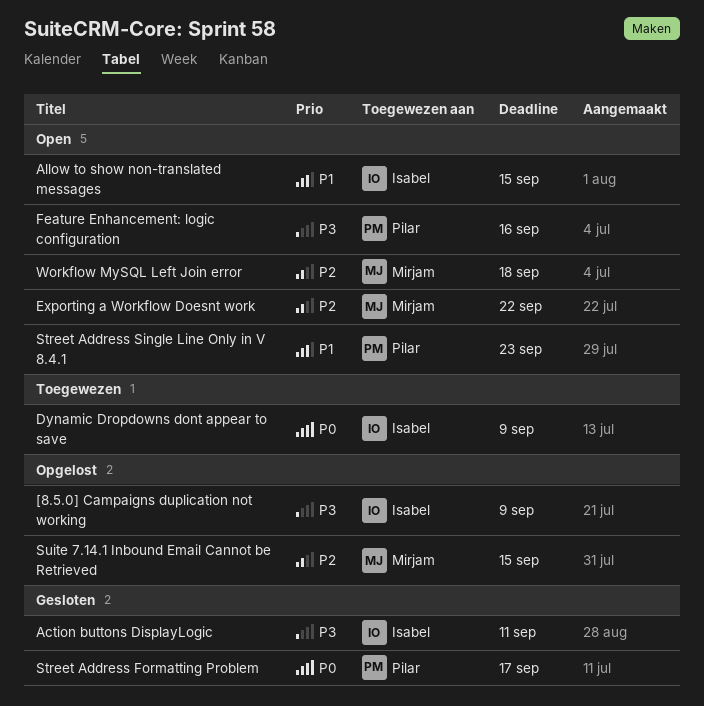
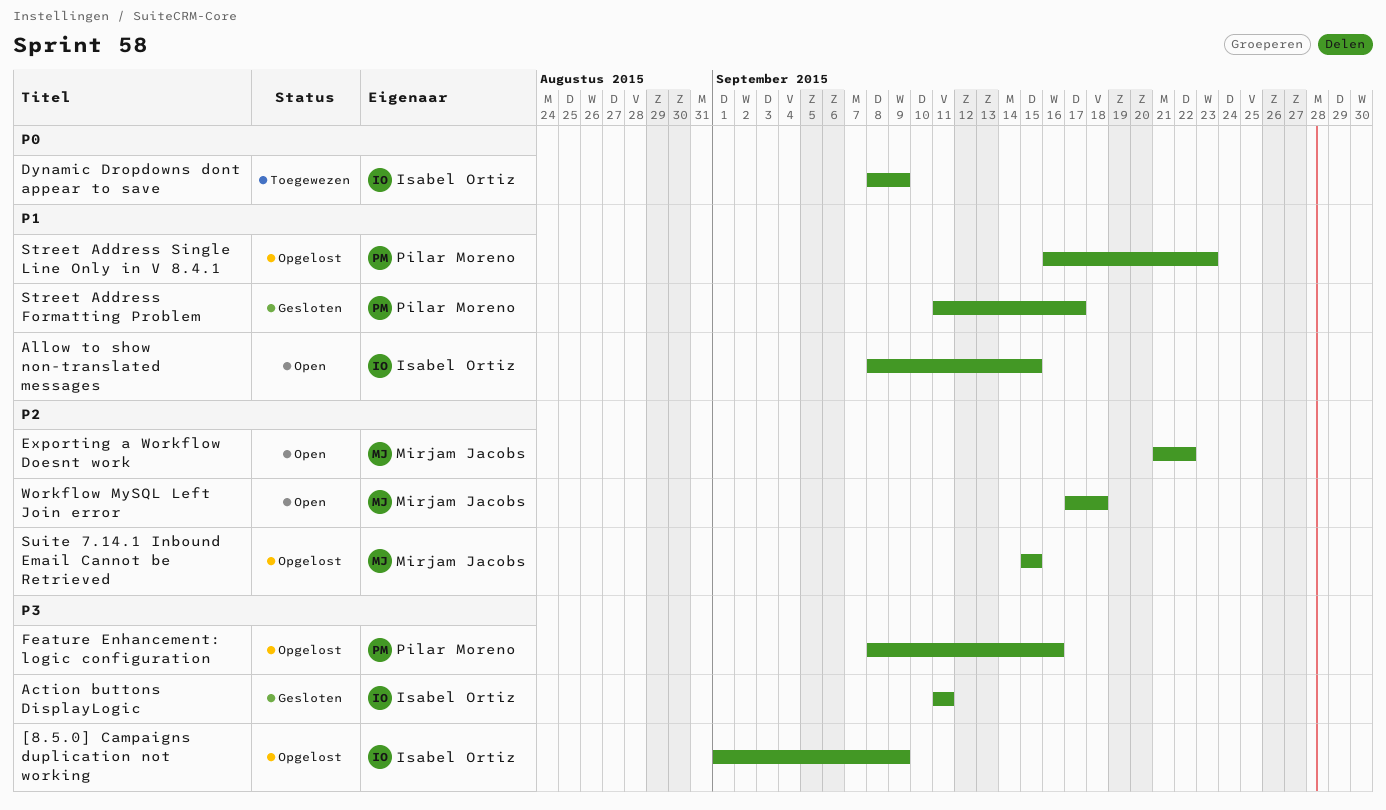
Feature Enhancement: logic configuration, status: Open -> Opgelost
Street Address Formatting Problem, priority: P0 -> P1
Street Address Single Line Only in V 8.4.1, status: Open -> Opgelost

